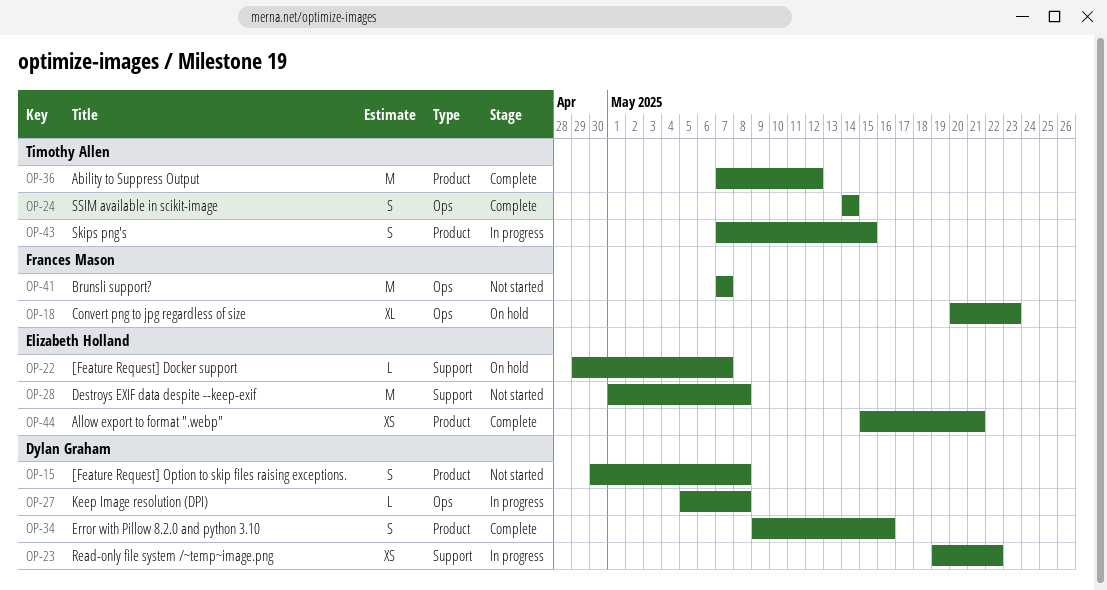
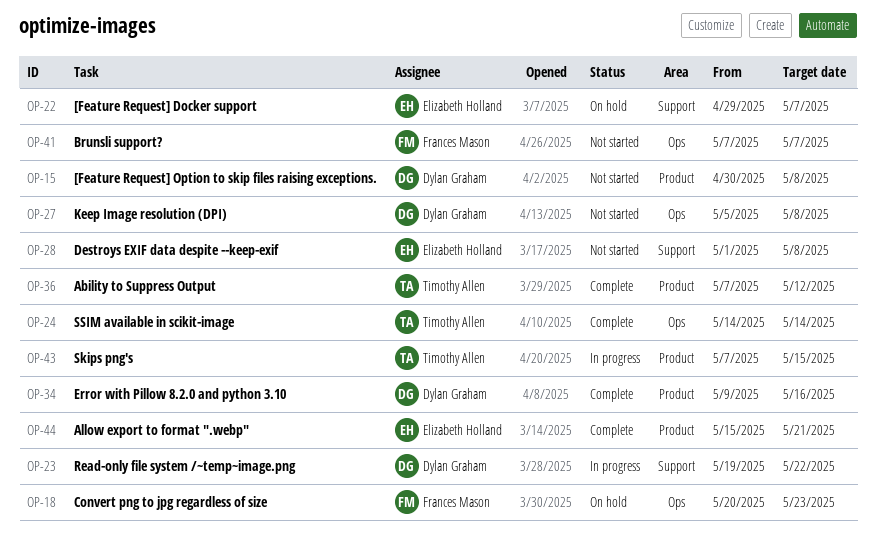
OP-27, status: In progress -> Not started

